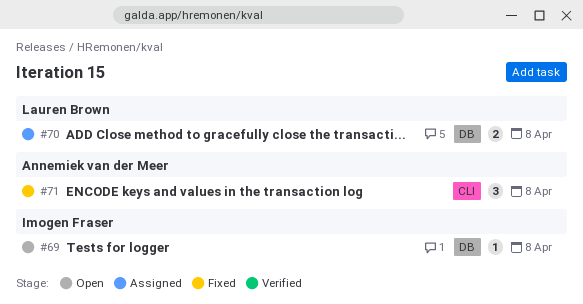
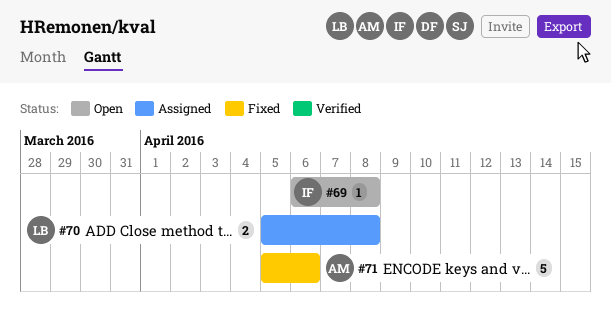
#71, estimate: 3 -> 5
#71, due: Apr 8 -> Apr 6

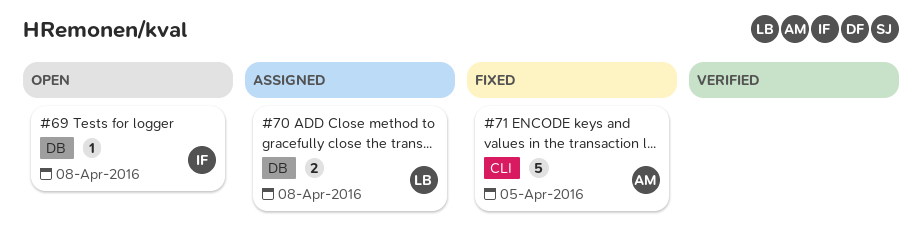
#71, due: Apr 6 -> Apr 5

